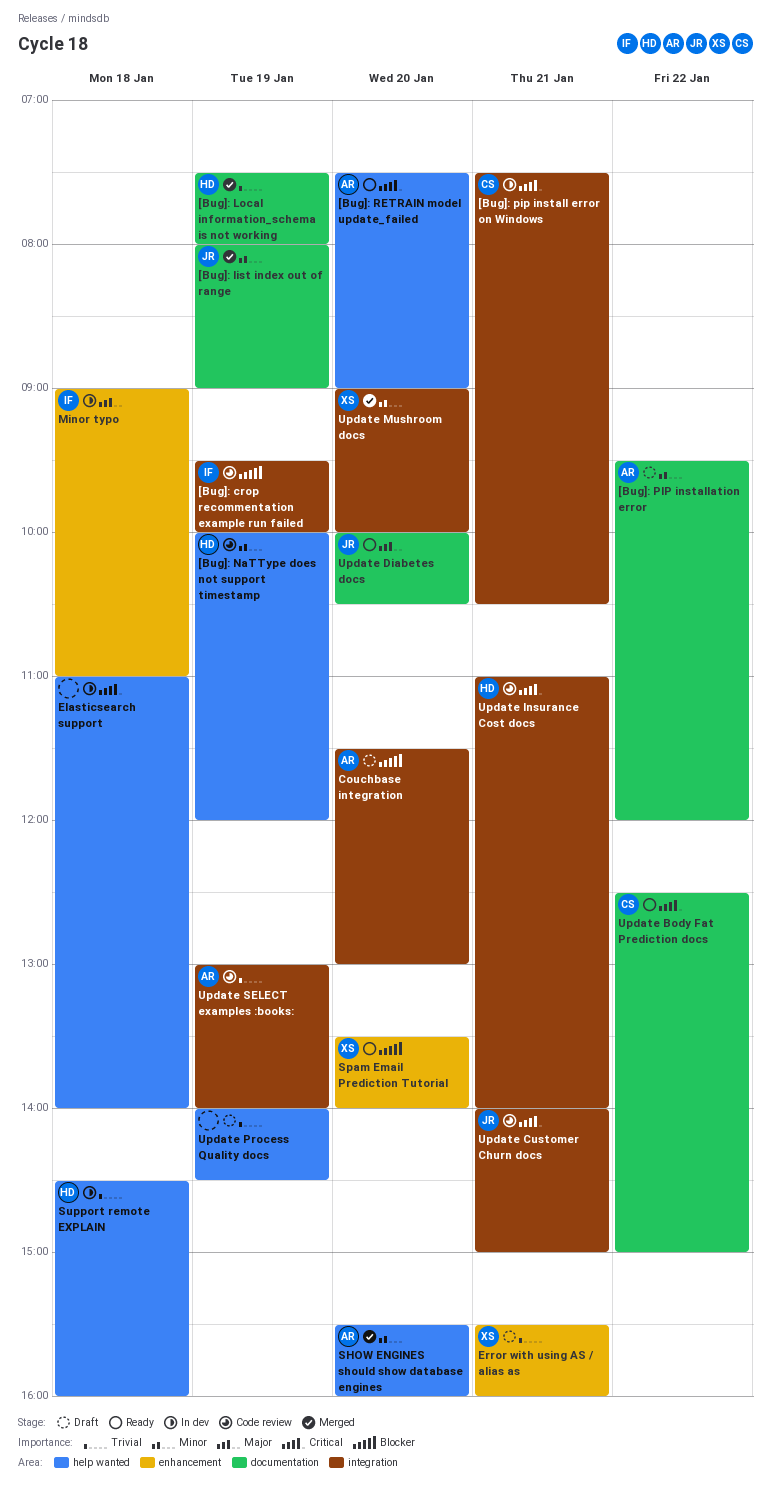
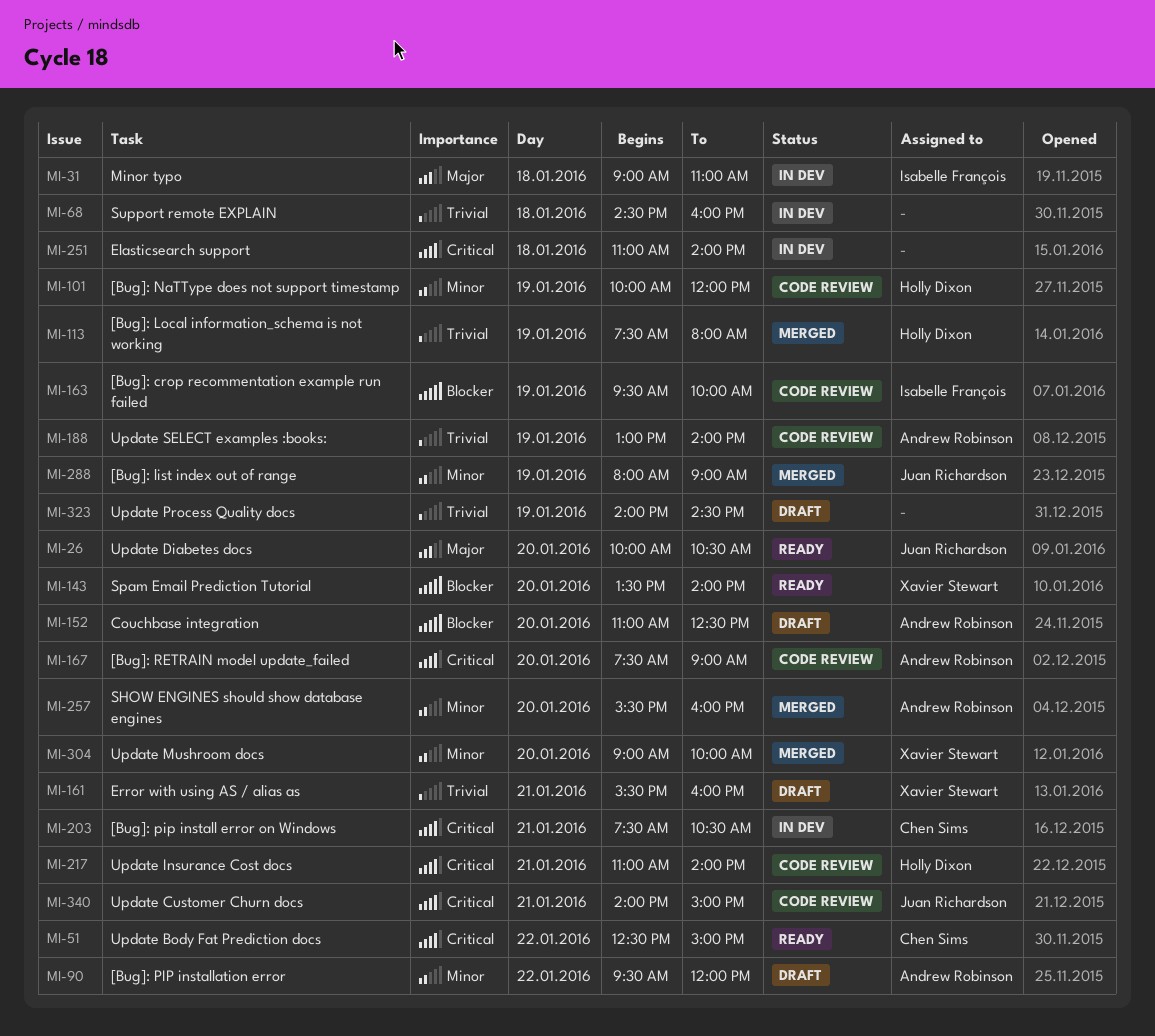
[Bug]: RETRAIN model update_failed, status: Ready -> Code review
Couchbase integration, begins: 11:30 -> 11:00
Couchbase integration, ends: 13:00 -> 12:30
Support remote EXPLAIN, owner: Holly Dixon -> none

